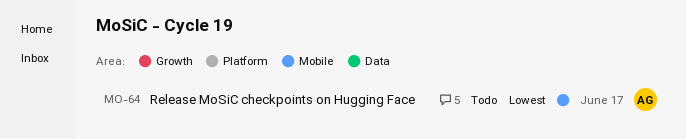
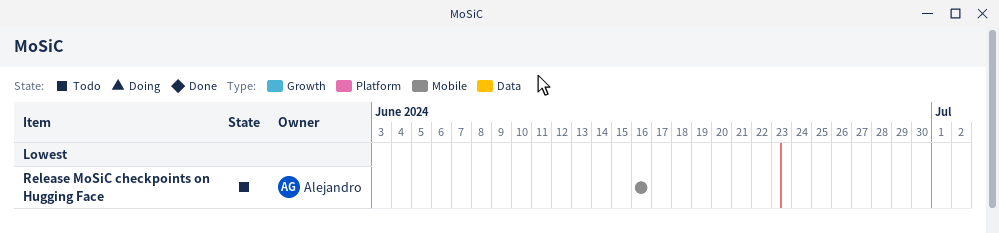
Release MoSiC checkpoints on Hugging Face, due: Jun 17 -> Jun 16

